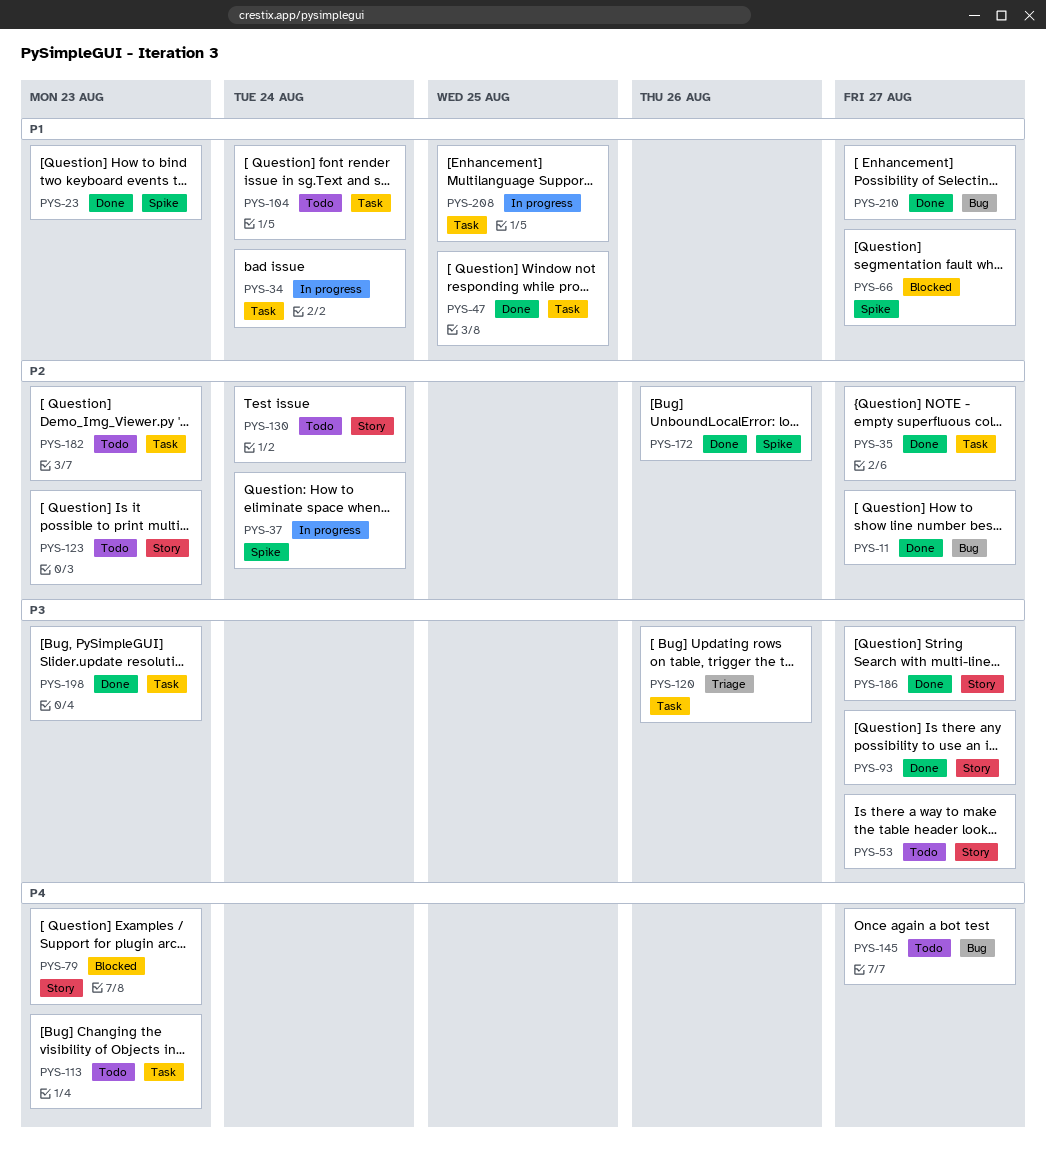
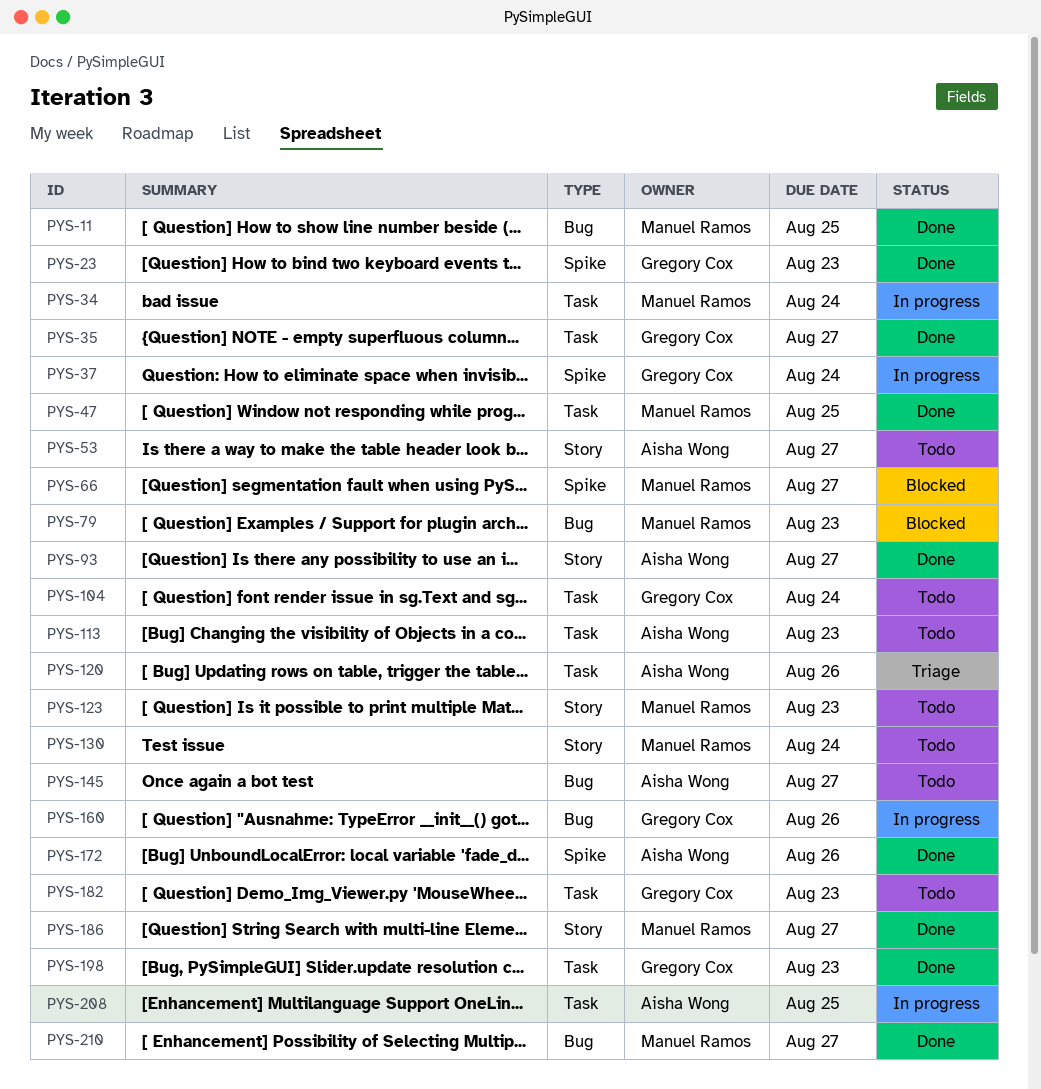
PYS-11, due: Aug 27 -> Aug 25
PYS-79, label: Story -> Bug
PYS-160: none -> present

